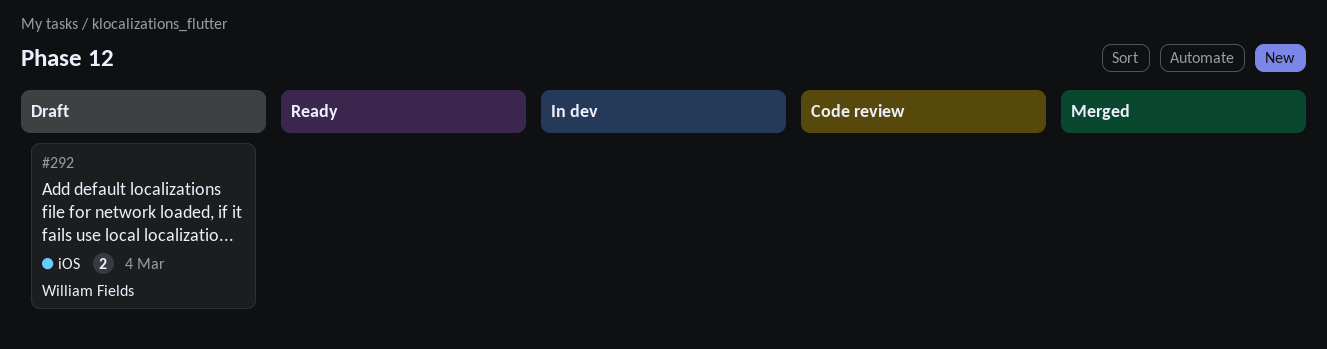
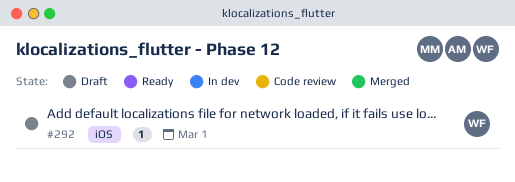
#292, estimate: 2 -> 1
#292, due: Mar 4 -> Mar 1

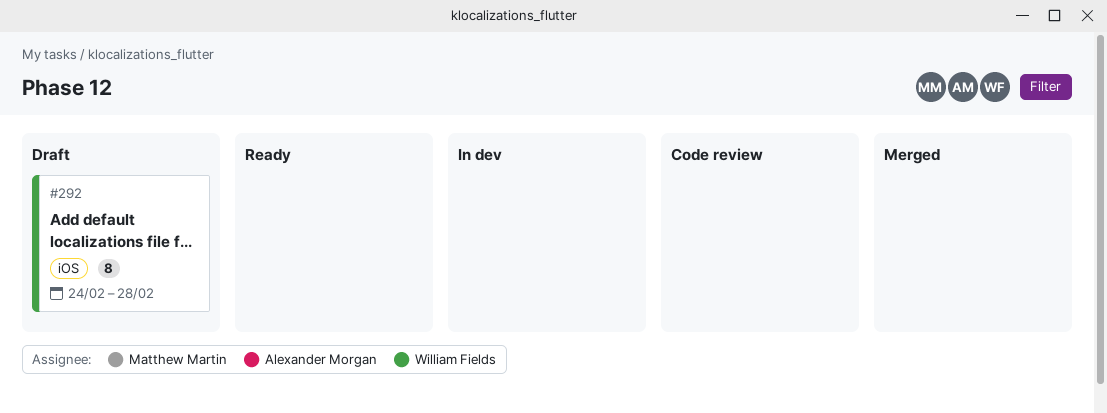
#292, estimate: 1 -> 8
#292, due: Mar 1 -> Feb 28

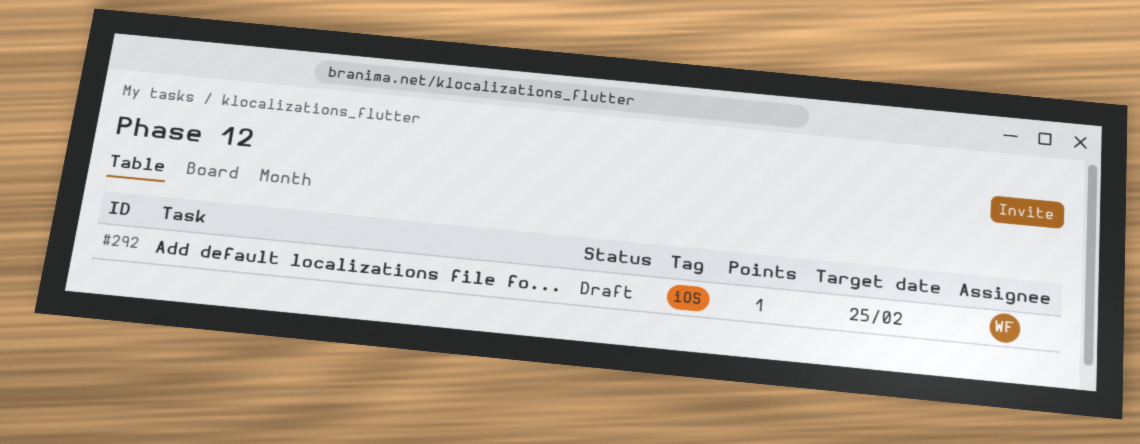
#292, estimate: 8 -> 1
#292, due: Feb 28 -> Feb 25

